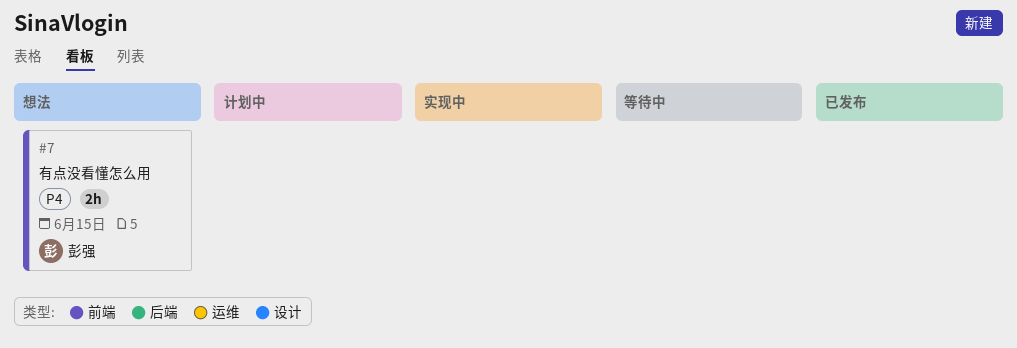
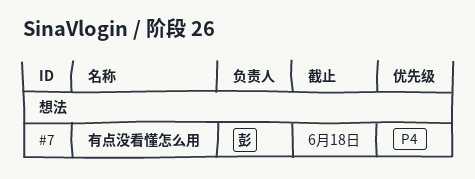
#7, due: Jun 15 -> Jun 18

